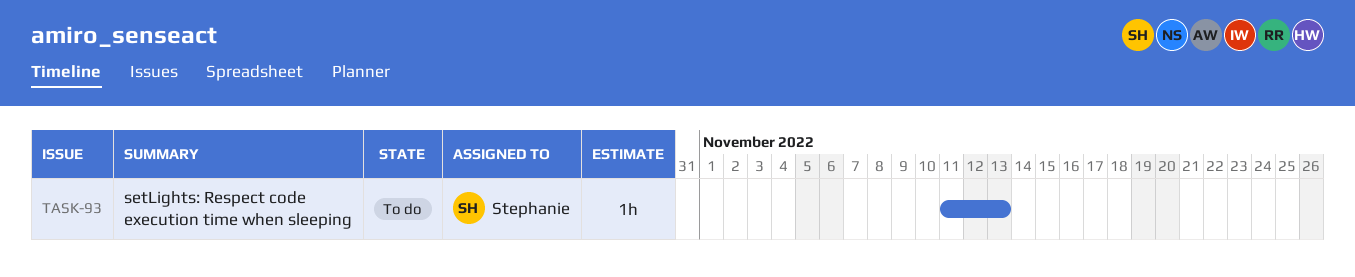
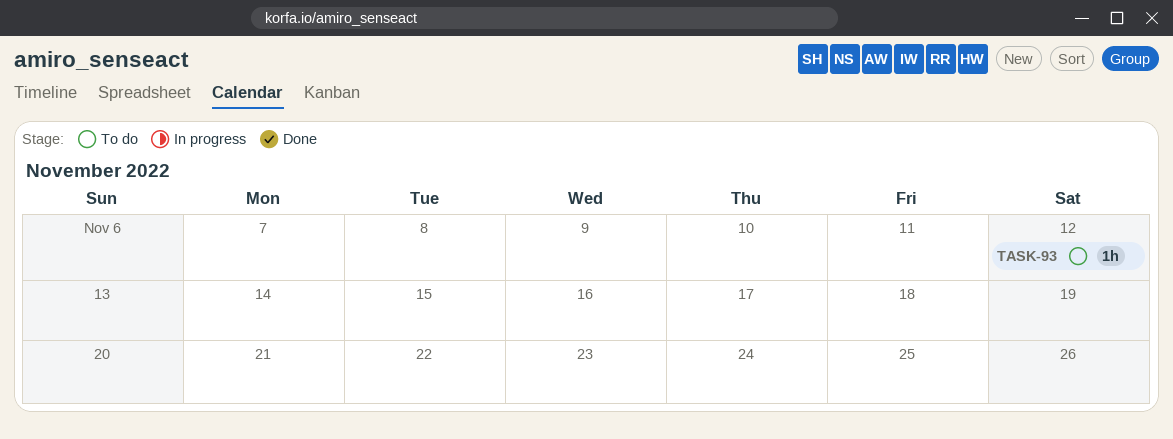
TASK-93, due: Nov 13 -> Nov 12

